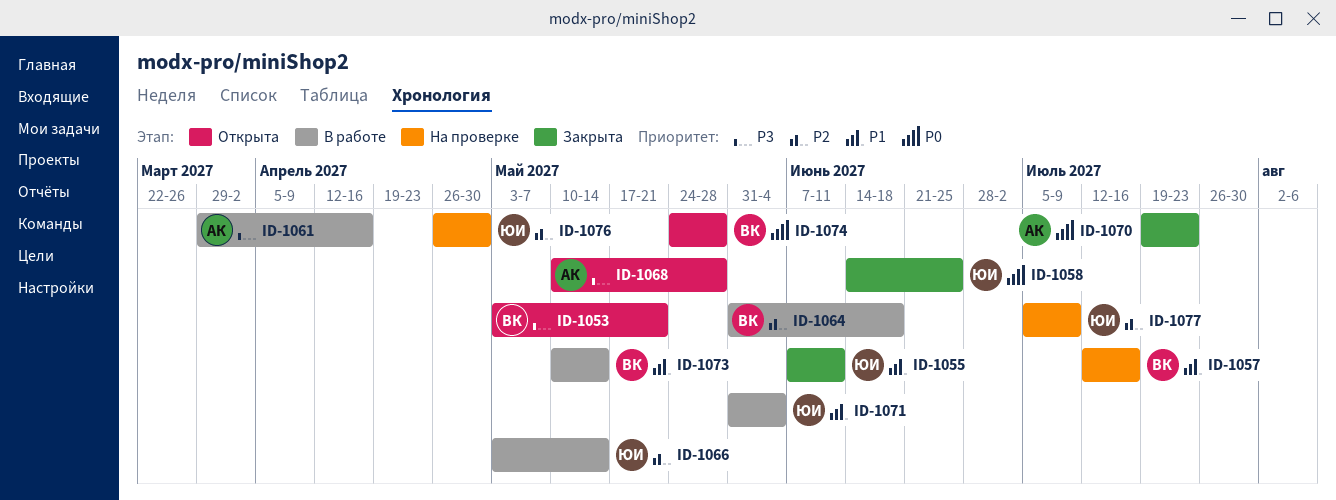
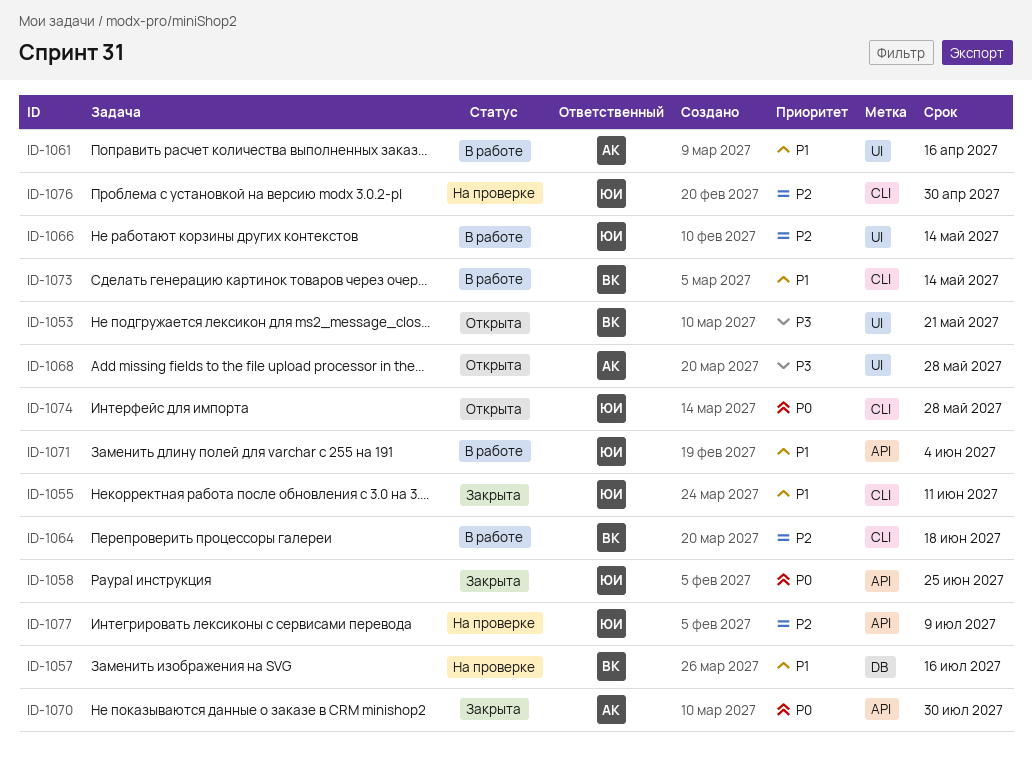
ID-1061, priority: P3 -> P1
ID-1070, due: Jul 23 -> Jul 30
ID-1074, owner: ВК -> ЮИ

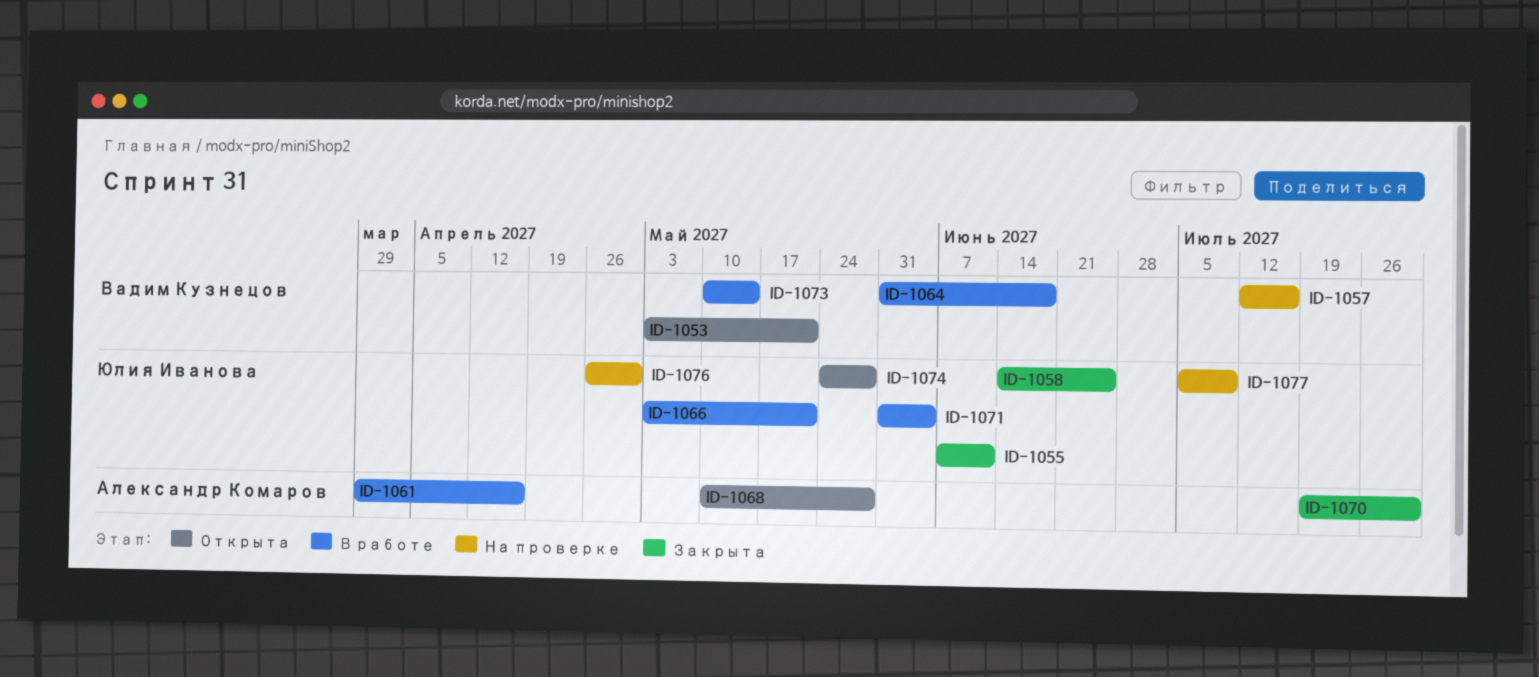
ID-1066, due: May 14 -> May 21

